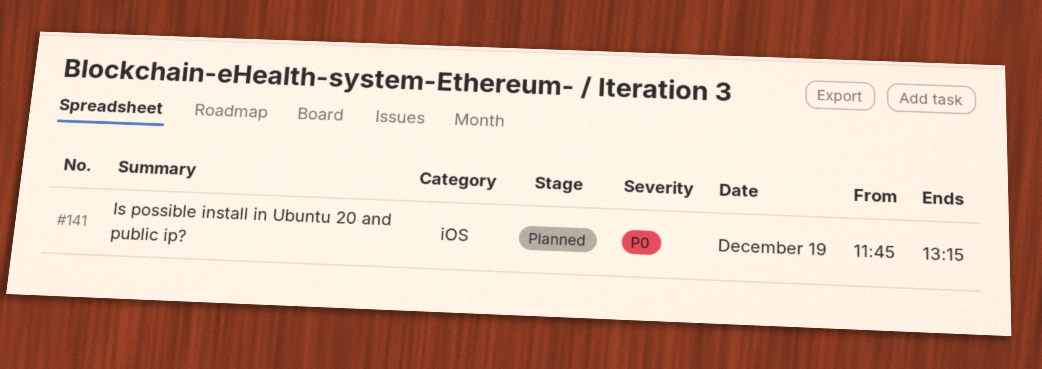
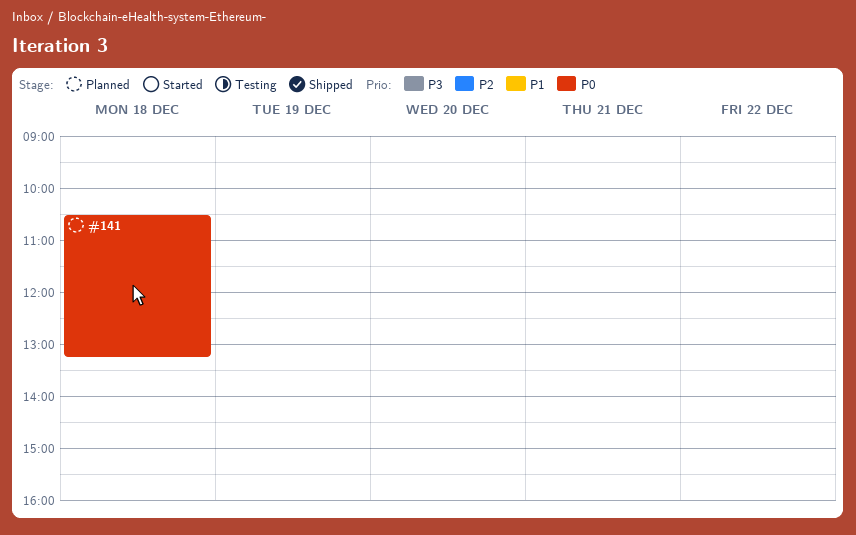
#141, day: Dec 19 -> Dec 18
#141, begins: 11:45 -> 10:30

